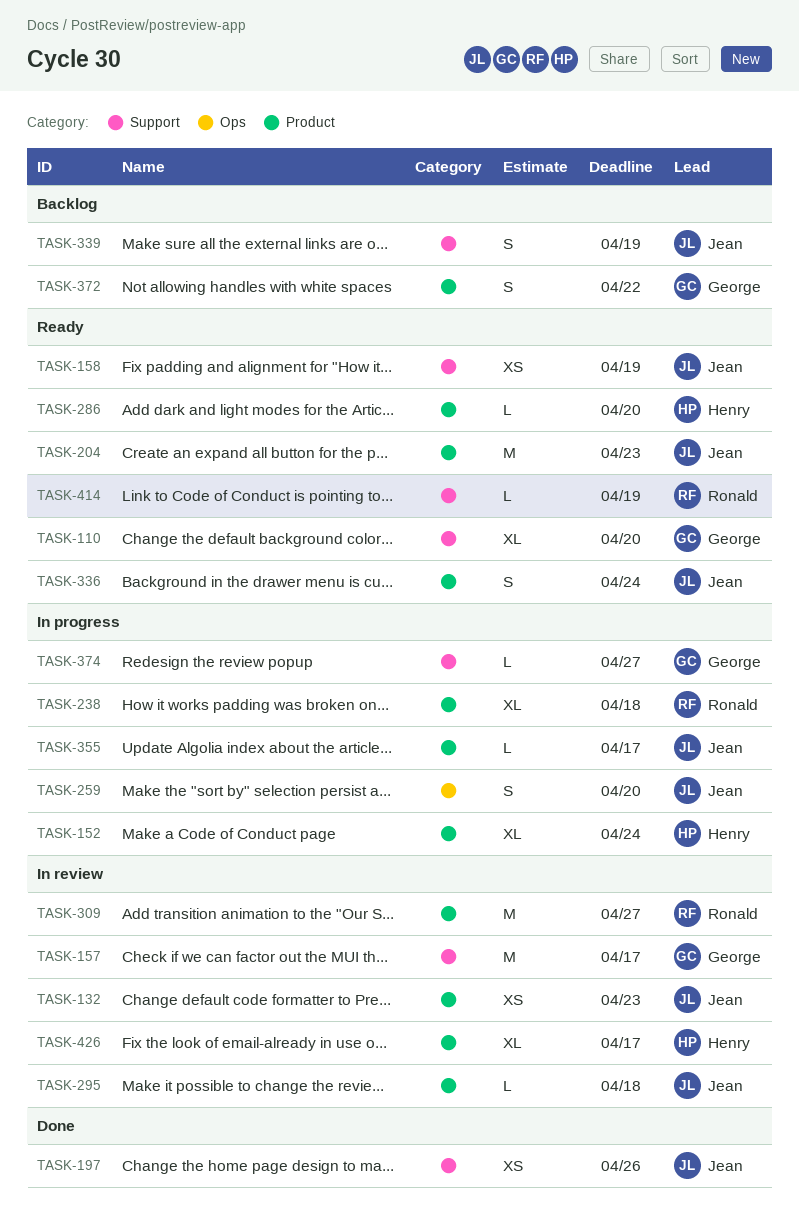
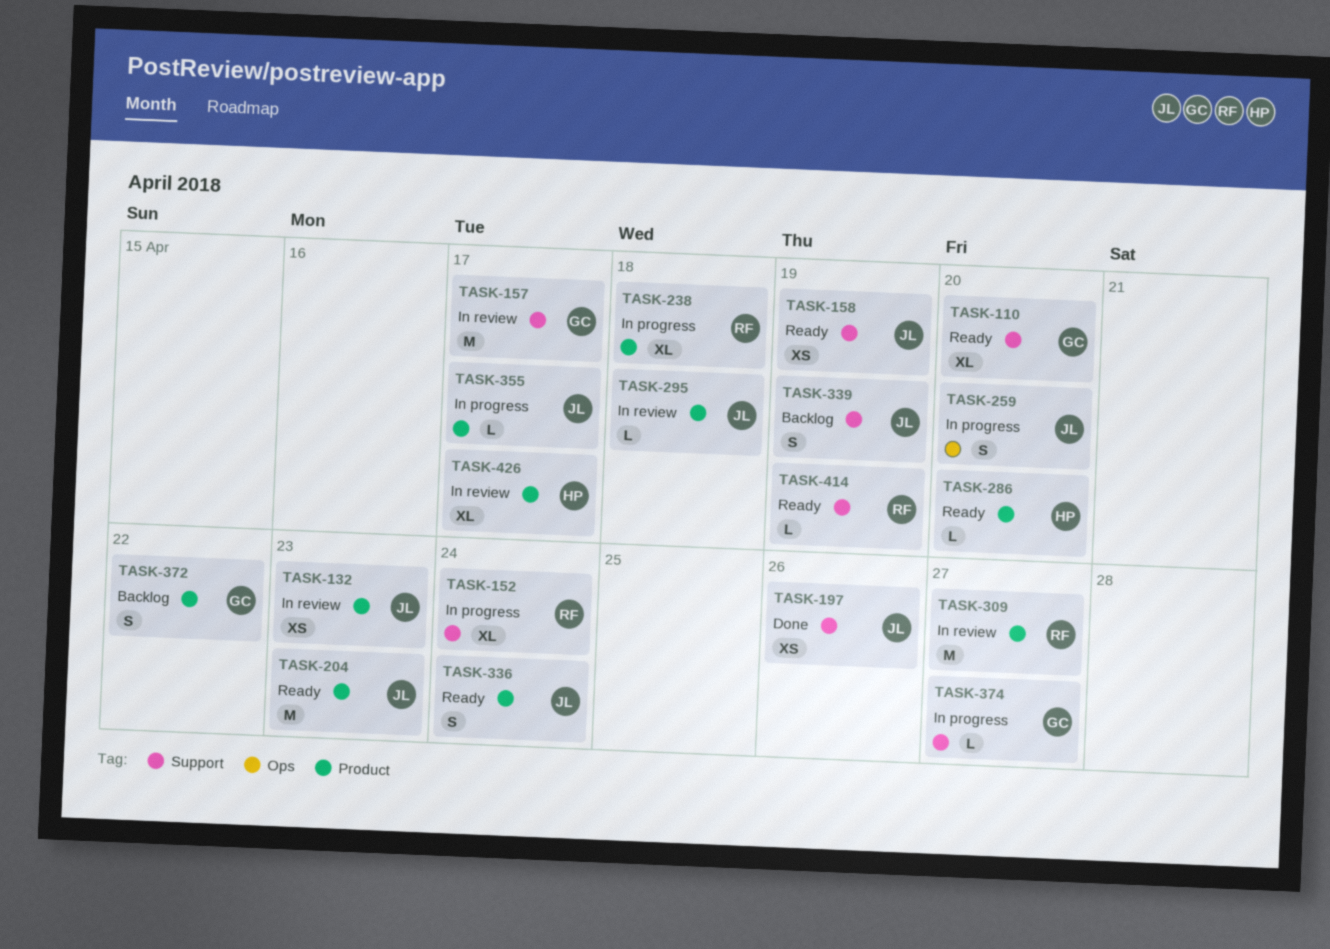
TASK-152, owner: Henry -> Ronald
TASK-152, label: Product -> Support

